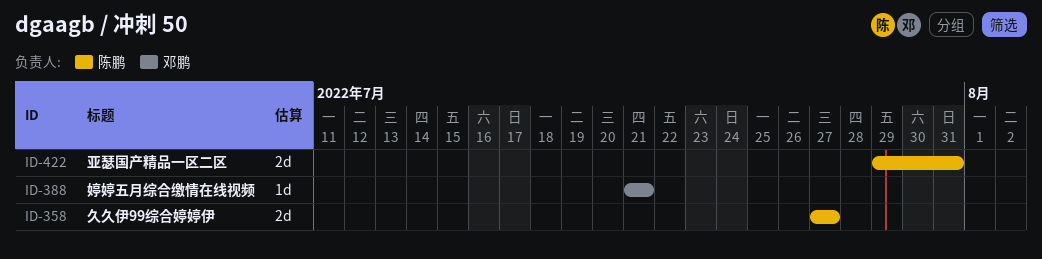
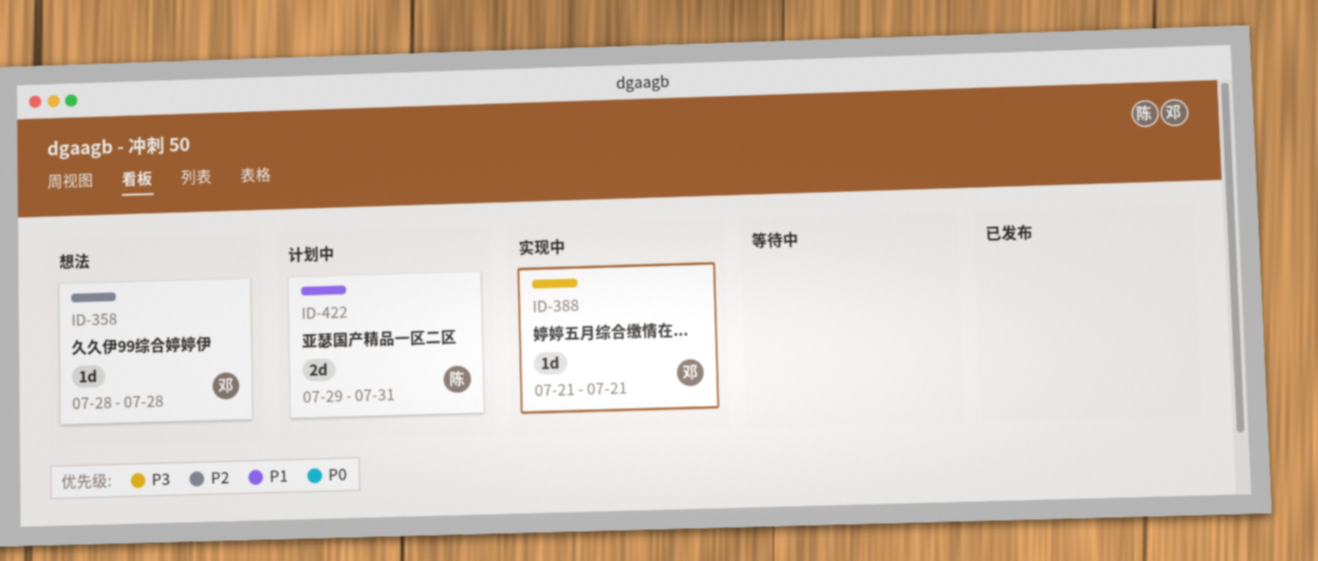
ID-358, owner: 陈鹏 -> 邓鹏
ID-358, estimate: 2d -> 1d
ID-358, start: Jul 27 -> Jul 28
ID-358, due: Jul 27 -> Jul 28

